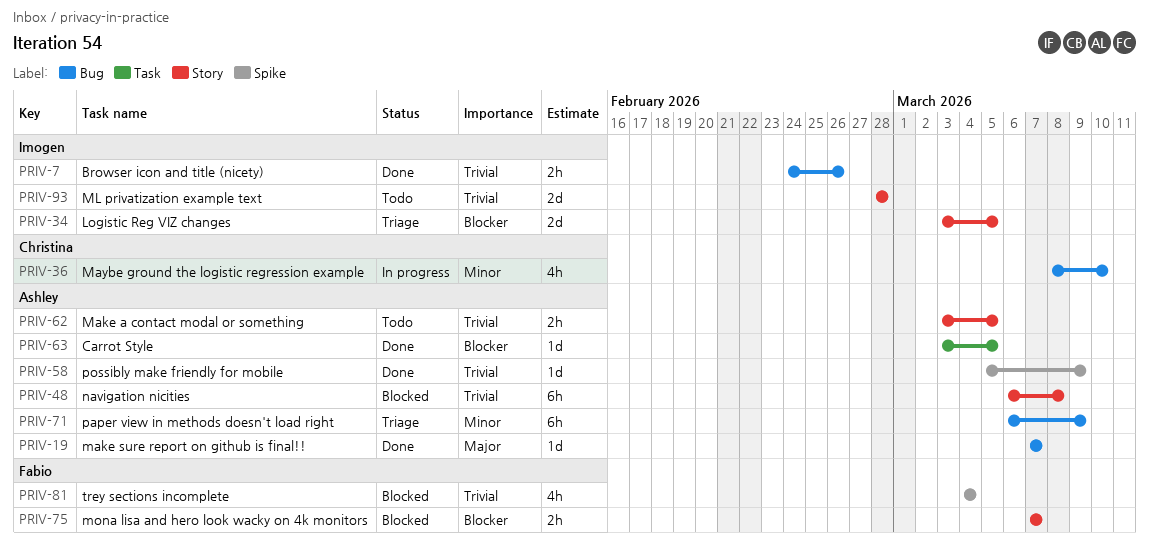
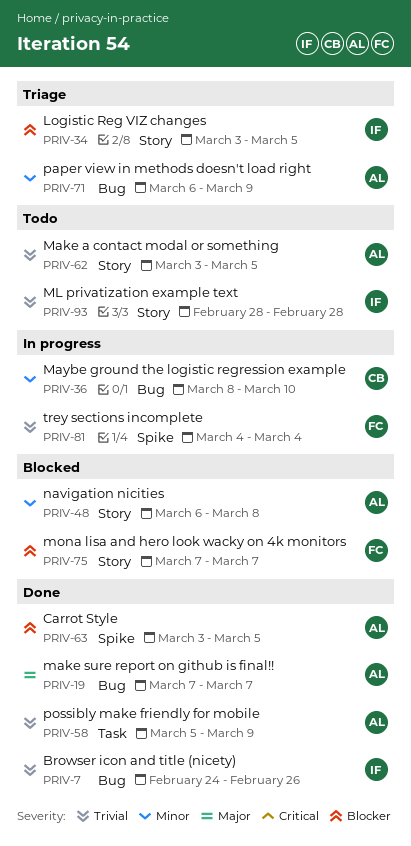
PRIV-48, priority: Trivial -> Minor
PRIV-58, label: Spike -> Task
PRIV-63, label: Task -> Spike
PRIV-81, status: Blocked -> In progress

